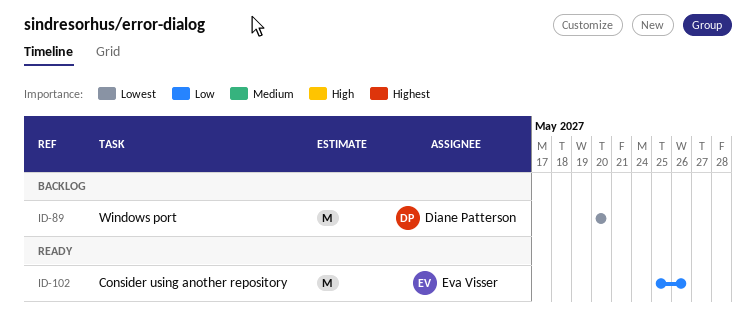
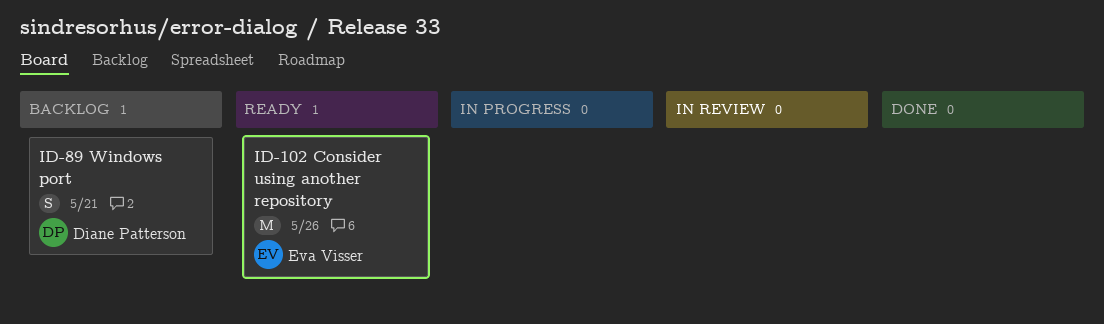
ID-89, estimate: M -> S
ID-89, due: May 20 -> May 21

